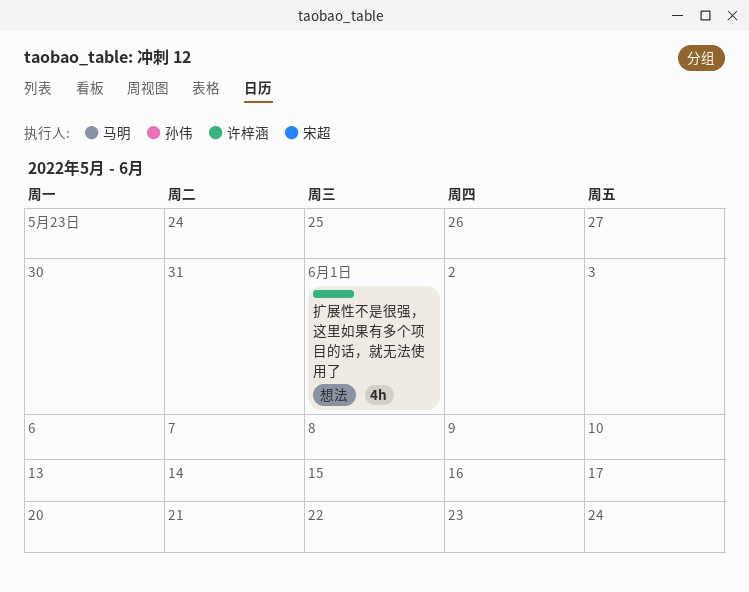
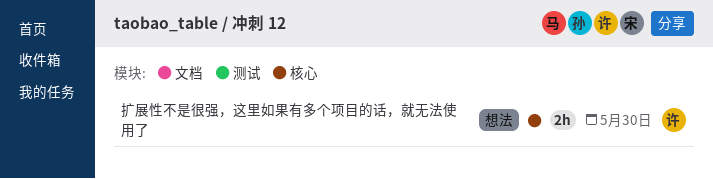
扩展性不是很强，这里如果有多个项目的话，就无法使用了, estimate: 4h -> 2h
扩展性不是很强，这里如果有多个项目的话，就无法使用了, due: Jun 1 -> May 30

